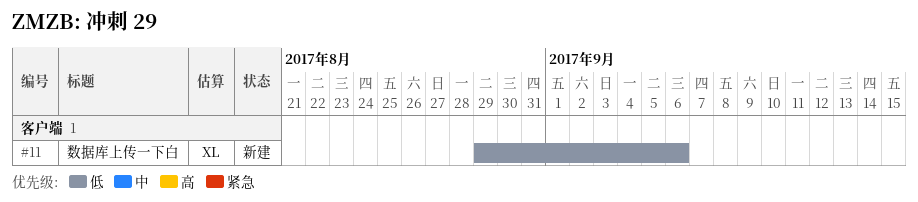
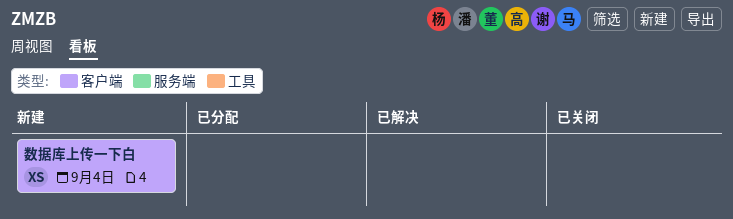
数据库上传一下白, estimate: XL -> XS
数据库上传一下白, due: Sep 6 -> Sep 4

